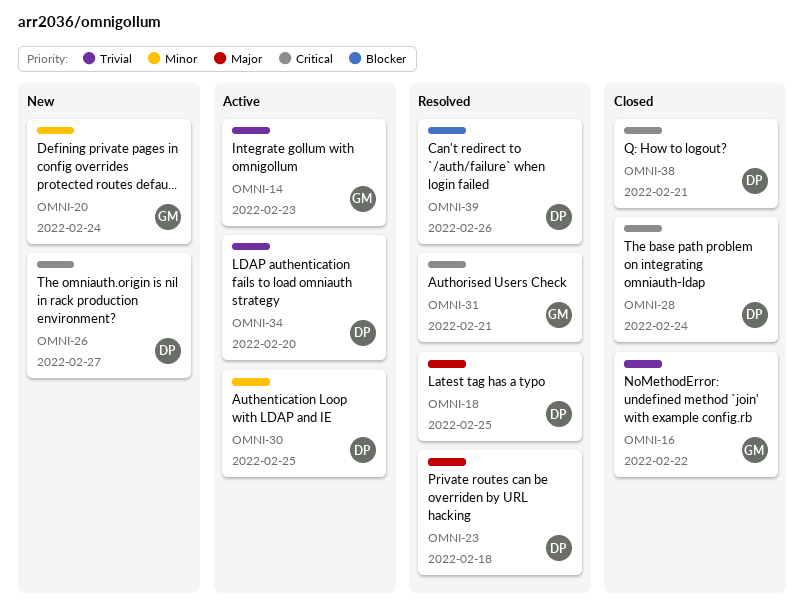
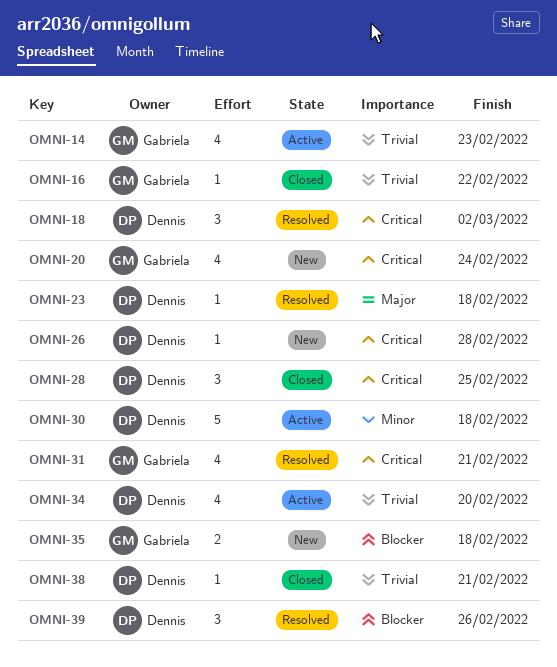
OMNI-18, priority: Major -> Critical
OMNI-18, due: Feb 25 -> Mar 2
OMNI-20, priority: Minor -> Critical
OMNI-26, due: Feb 27 -> Feb 28
OMNI-28, due: Feb 24 -> Feb 25
OMNI-30, due: Feb 25 -> Feb 18
OMNI-35: none -> present
OMNI-38, priority: Critical -> Trivial

